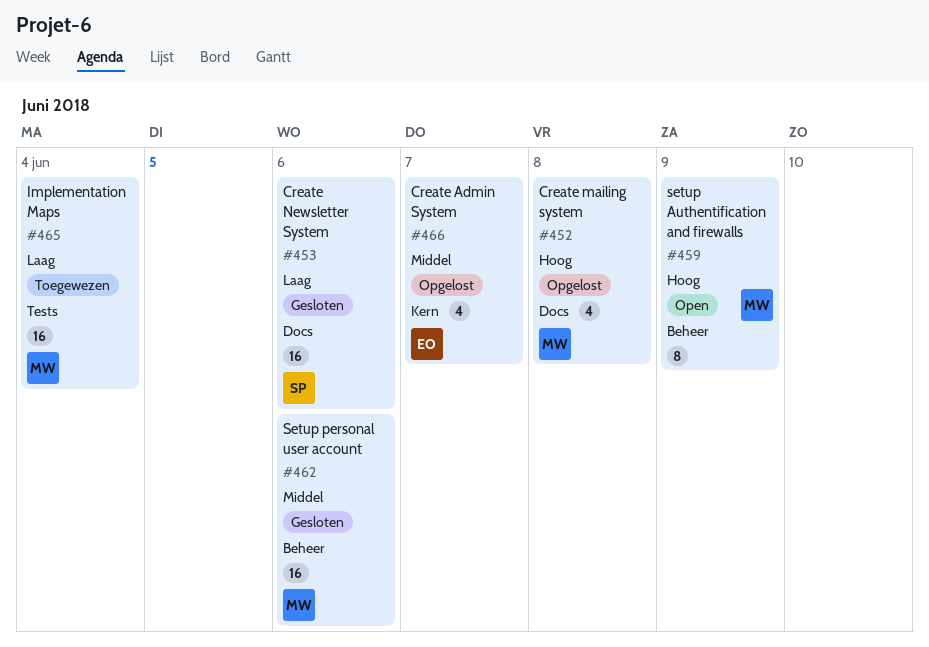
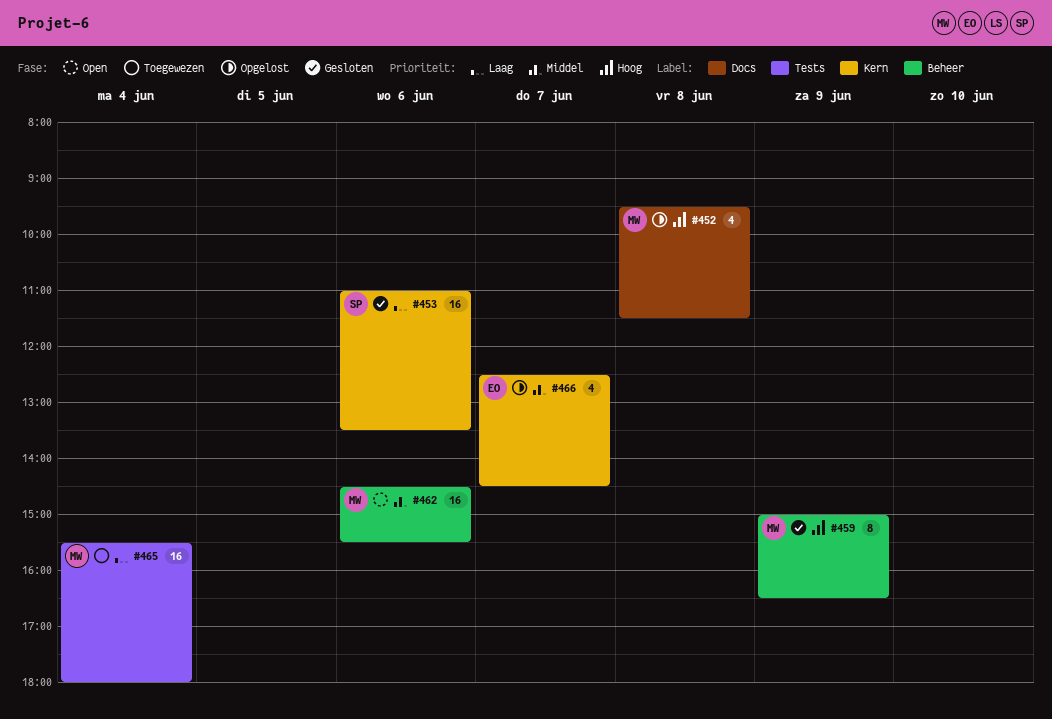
#453, label: Docs -> Kern
#459, status: Open -> Gesloten
#462, status: Gesloten -> Open

